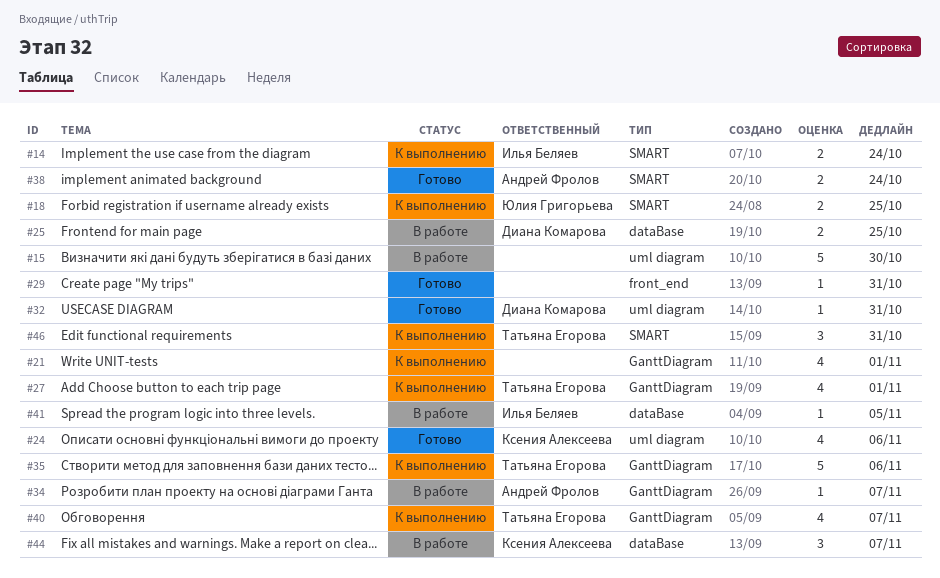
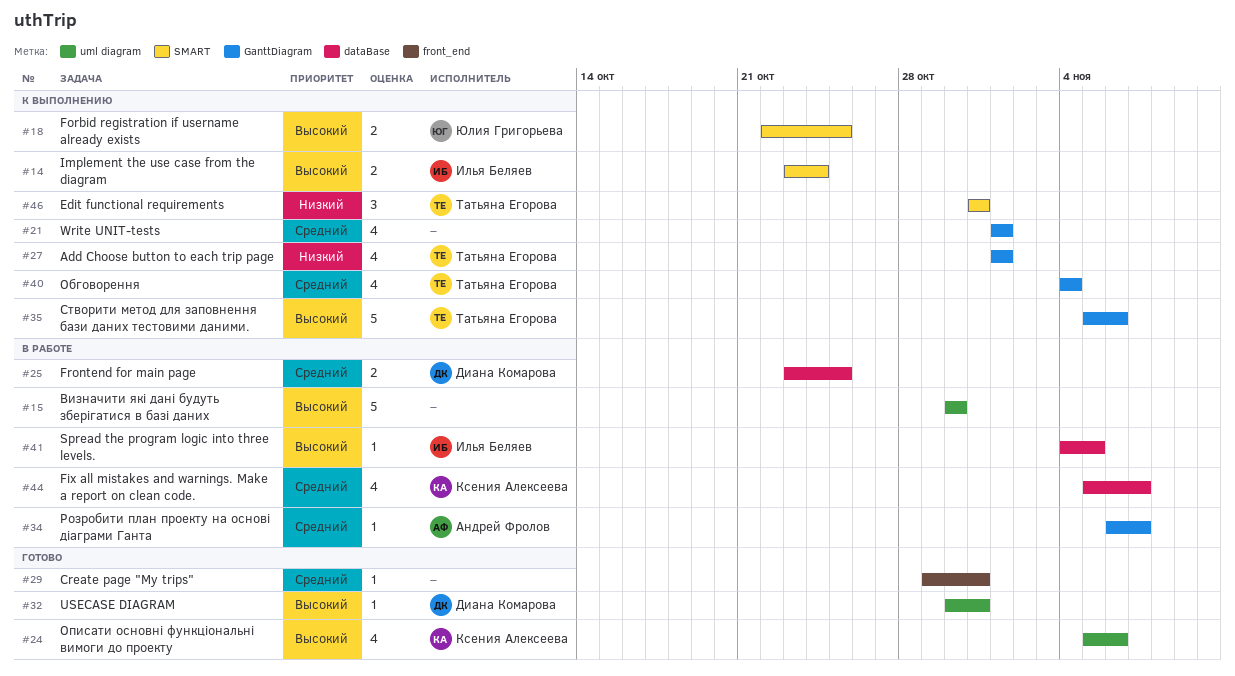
#38: present -> none
#40, due: Nov 7 -> Nov 4
#44, estimate: 3 -> 4

